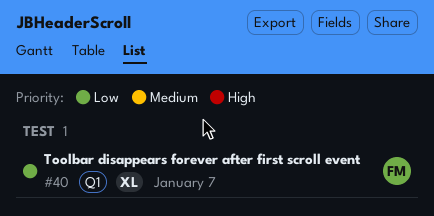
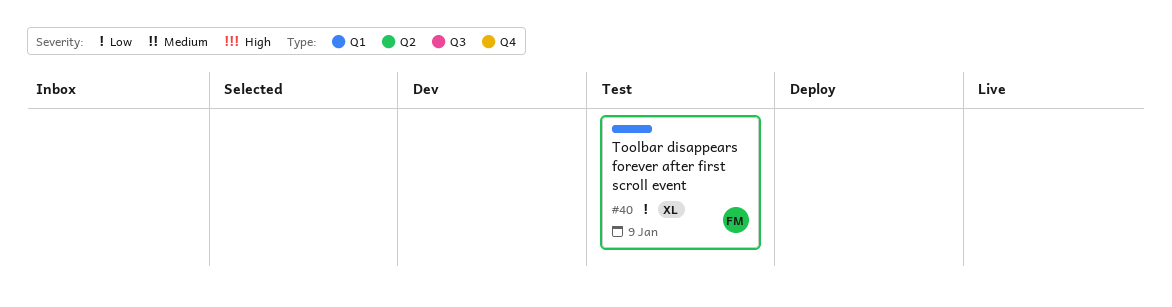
#40, due: Jan 7 -> Jan 9

